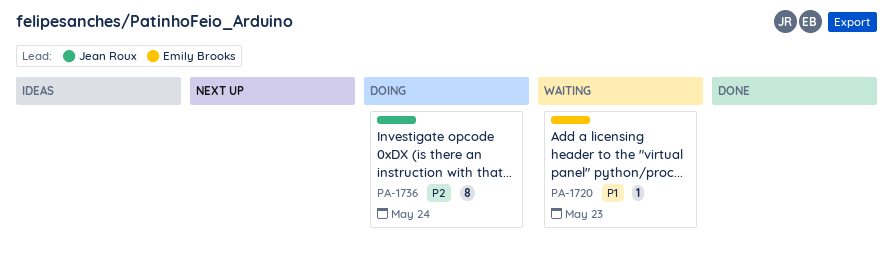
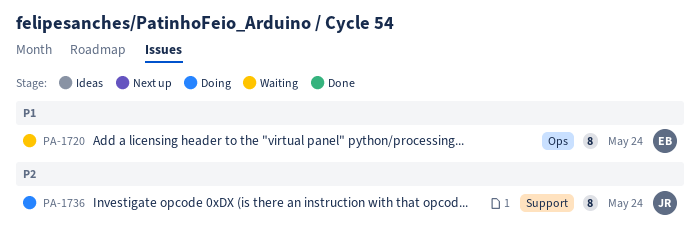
PA-1720, estimate: 1 -> 8
PA-1720, due: May 23 -> May 24

